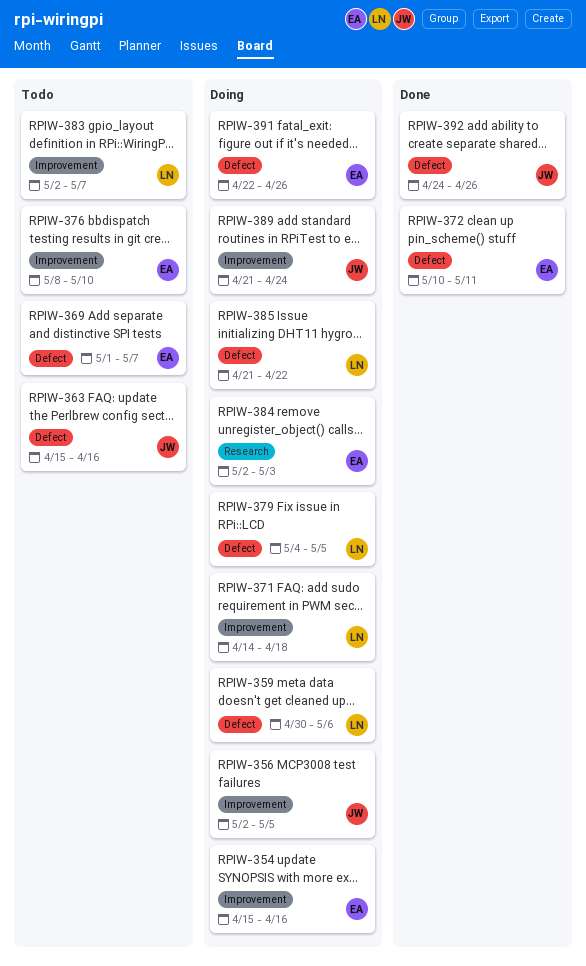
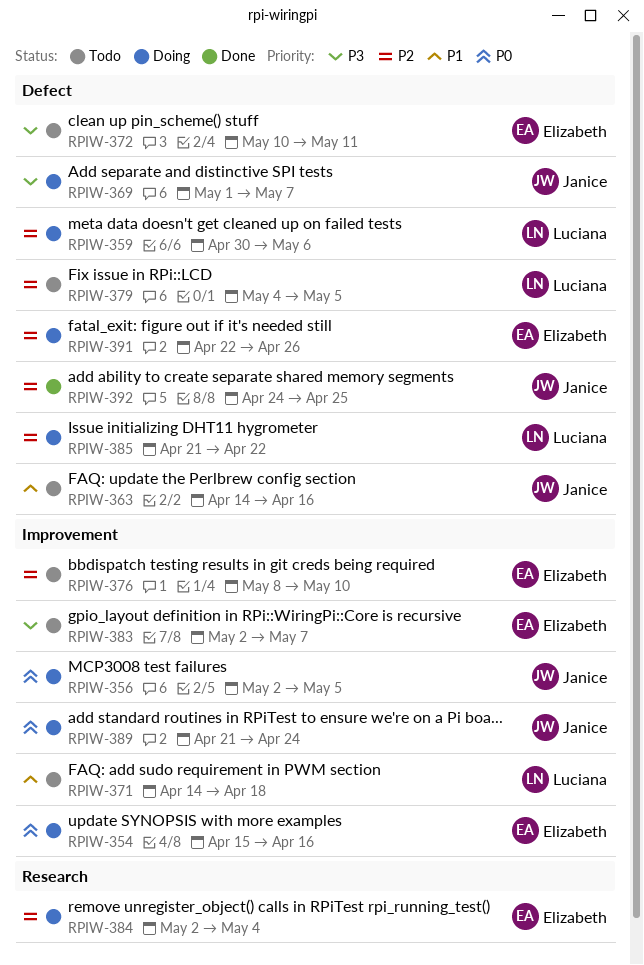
RPIW-363, start: Apr 15 -> Apr 14
RPIW-369, status: Todo -> Doing
RPIW-369, owner: Elizabeth -> Janice
RPIW-371, status: Doing -> Todo
RPIW-372, status: Done -> Todo
RPIW-379, status: Doing -> Todo
RPIW-383, owner: Luciana -> Elizabeth
RPIW-384, due: May 3 -> May 4
RPIW-392, due: Apr 26 -> Apr 25

